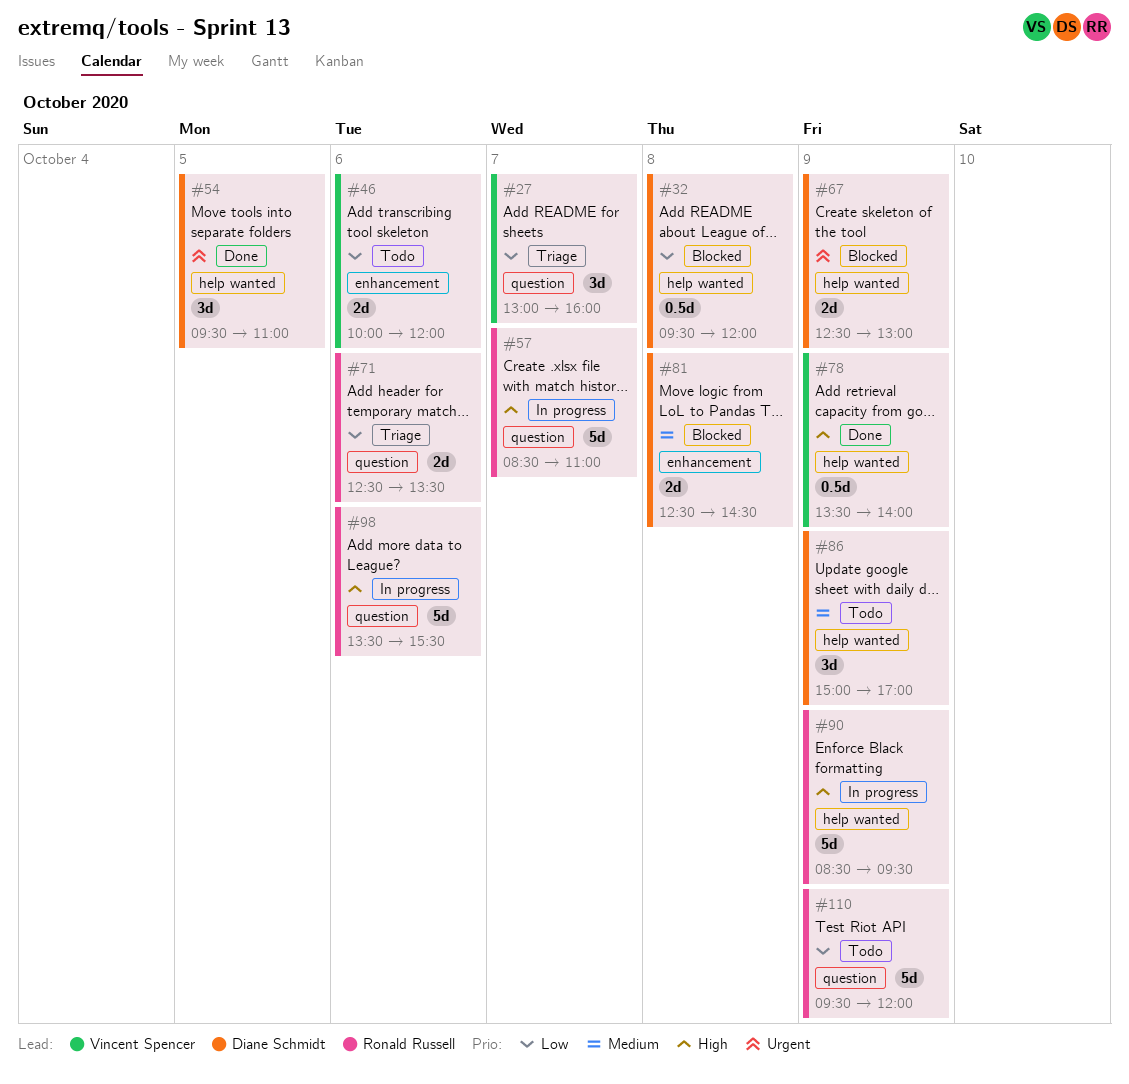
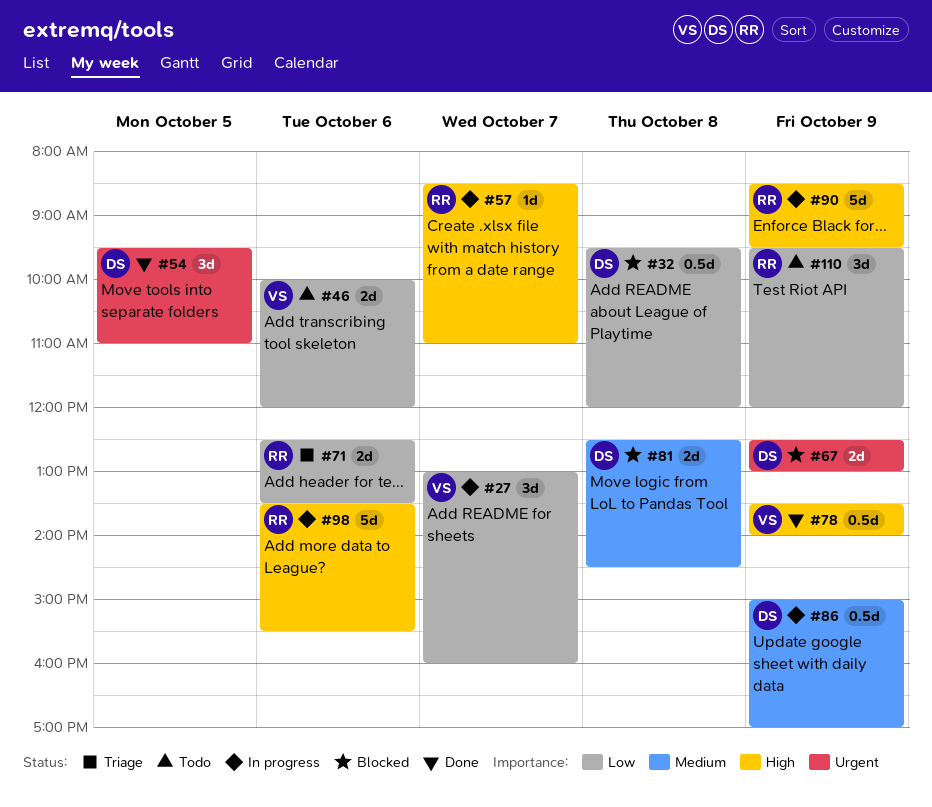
#27, status: Triage -> In progress
#57, estimate: 5d -> 1d
#86, status: Todo -> In progress
#86, estimate: 3d -> 0.5d
#110, estimate: 5d -> 3d

